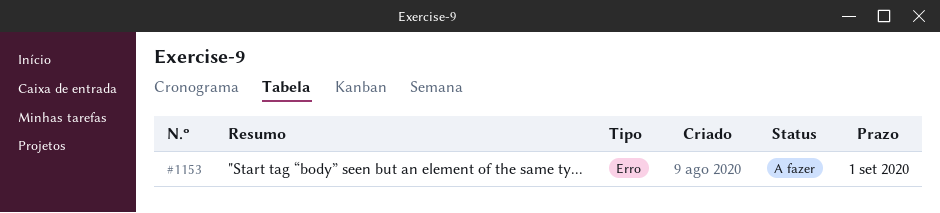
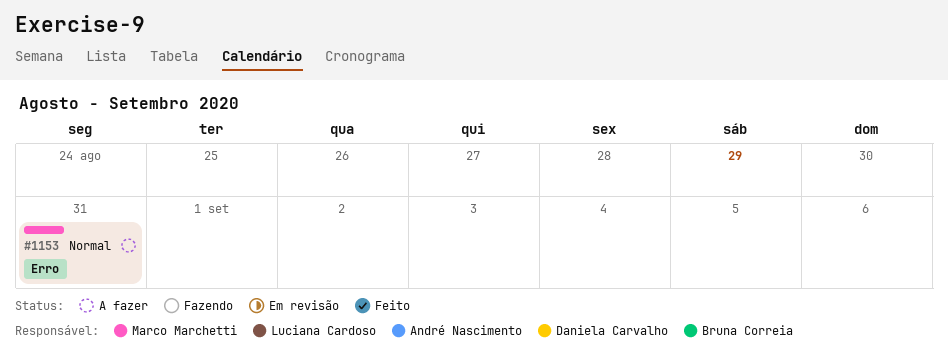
#1153, due: Sep 1 -> Aug 31

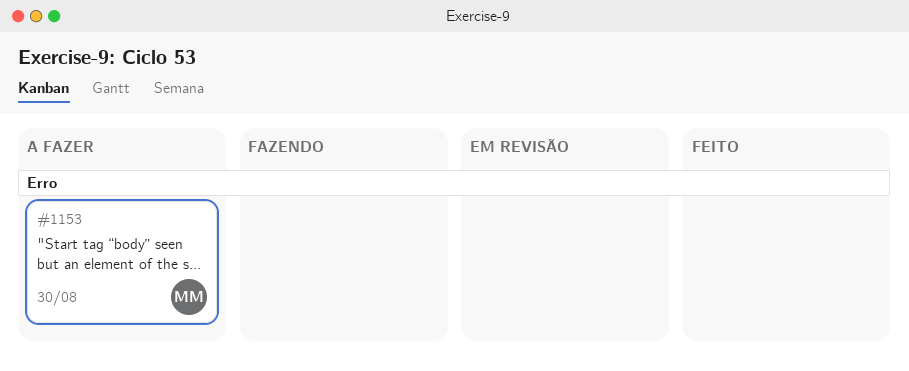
#1153, due: Aug 31 -> Aug 30

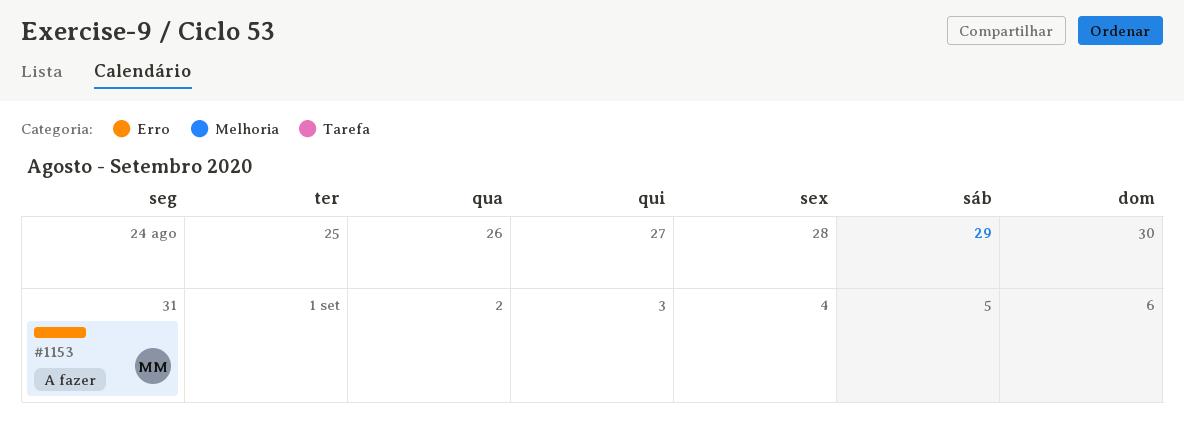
#1153, due: Aug 30 -> Aug 31

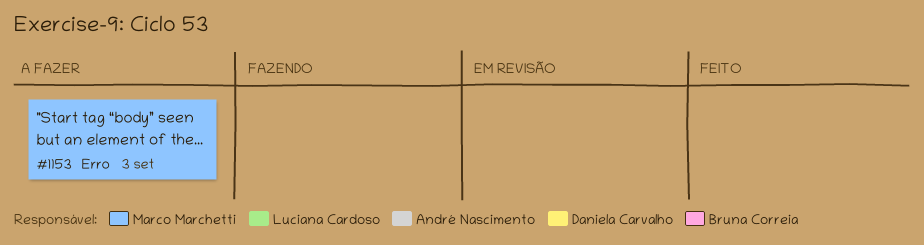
#1153, due: Aug 31 -> Sep 3

